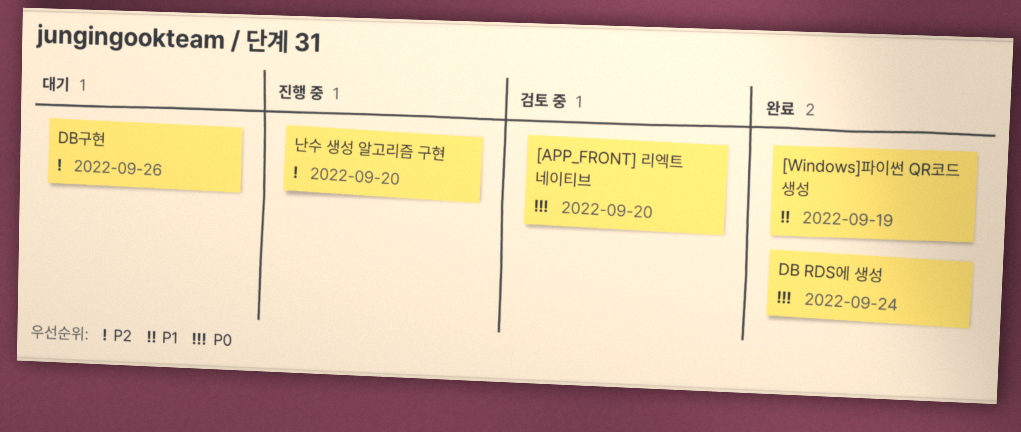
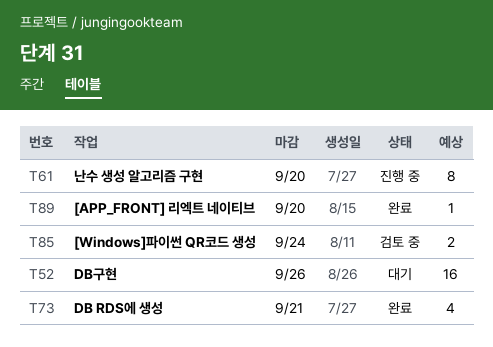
[APP_FRONT] 리엑트 네이티브, status: 검토 중 -> 완료
[Windows]파이썬 QR코드 생성, status: 완료 -> 검토 중
[Windows]파이썬 QR코드 생성, due: Sep 19 -> Sep 24
DB RDS에 생성, due: Sep 24 -> Sep 21

